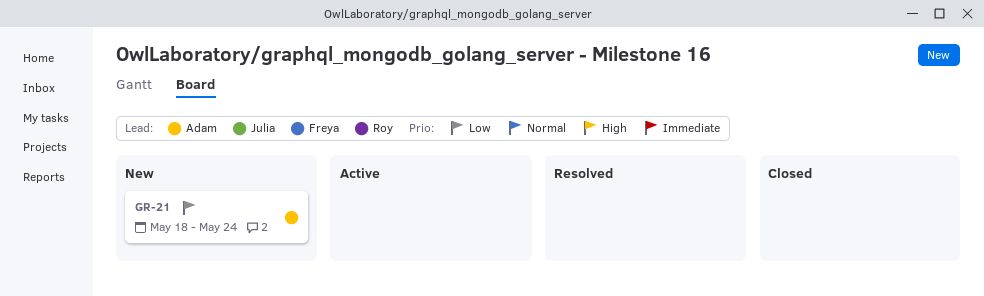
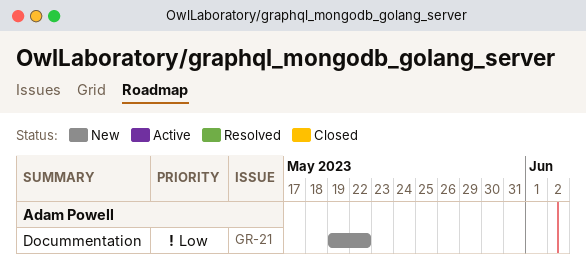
GR-21, start: May 18 -> May 19
GR-21, due: May 24 -> May 22

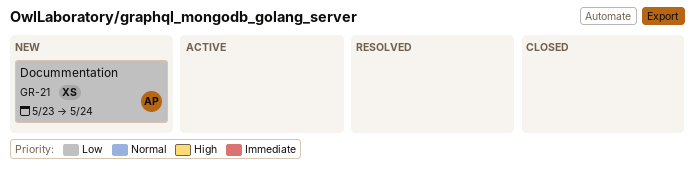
GR-21, start: May 19 -> May 23
GR-21, due: May 22 -> May 24

